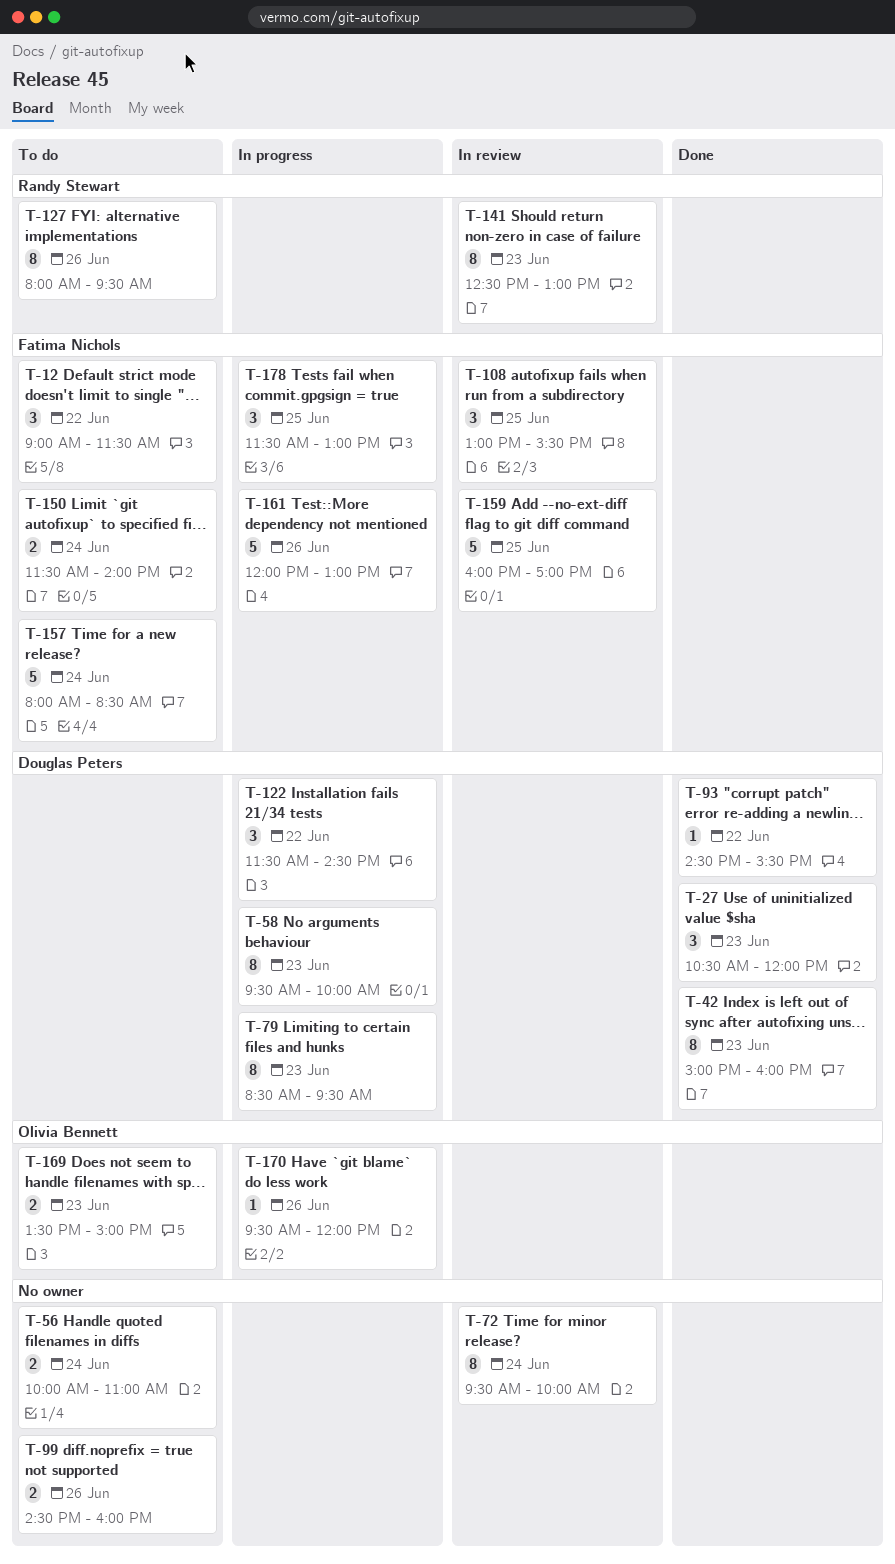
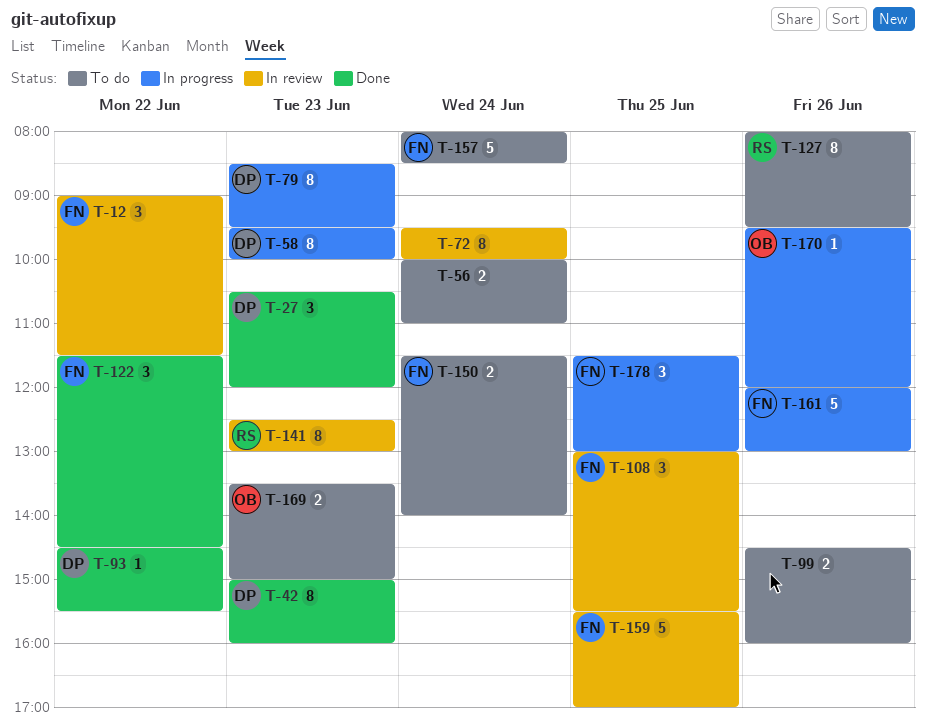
T-12, status: To do -> In review
T-122, status: In progress -> Done
T-122, owner: Douglas Peters -> Fatima Nichols
T-159, begins: 16:00 -> 15:30

